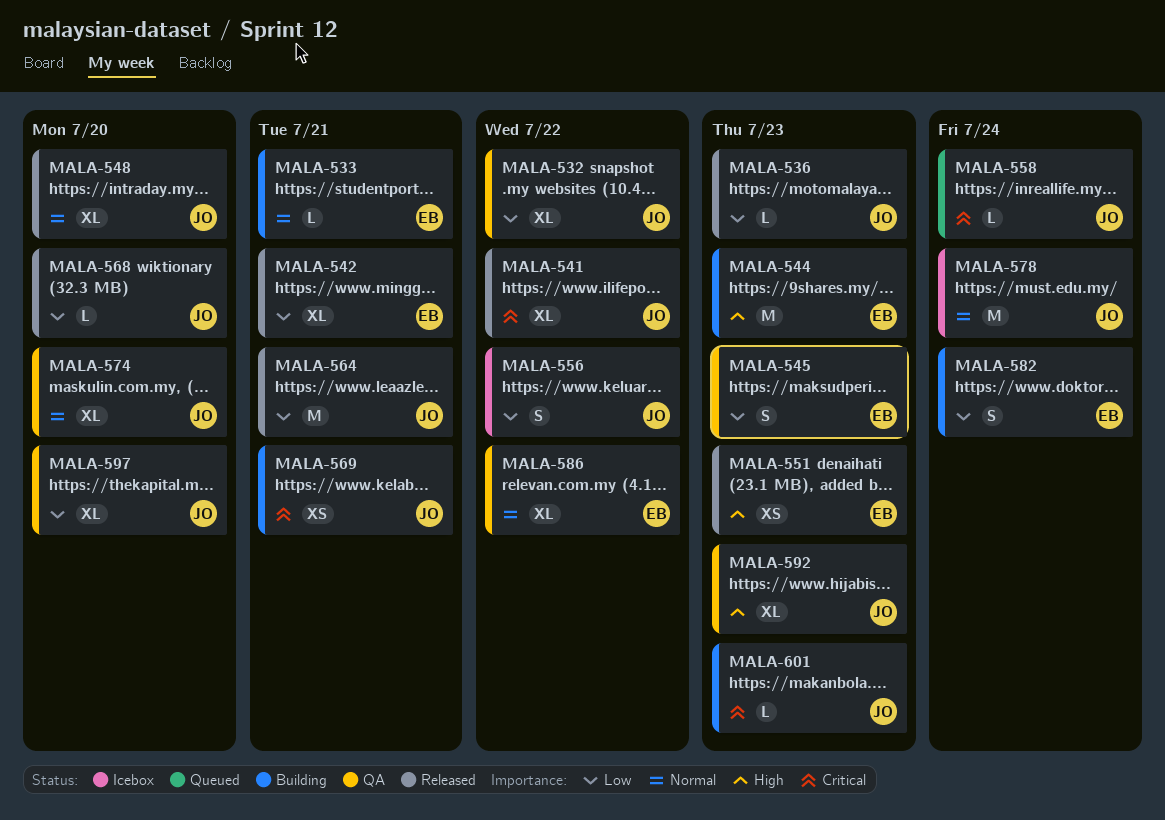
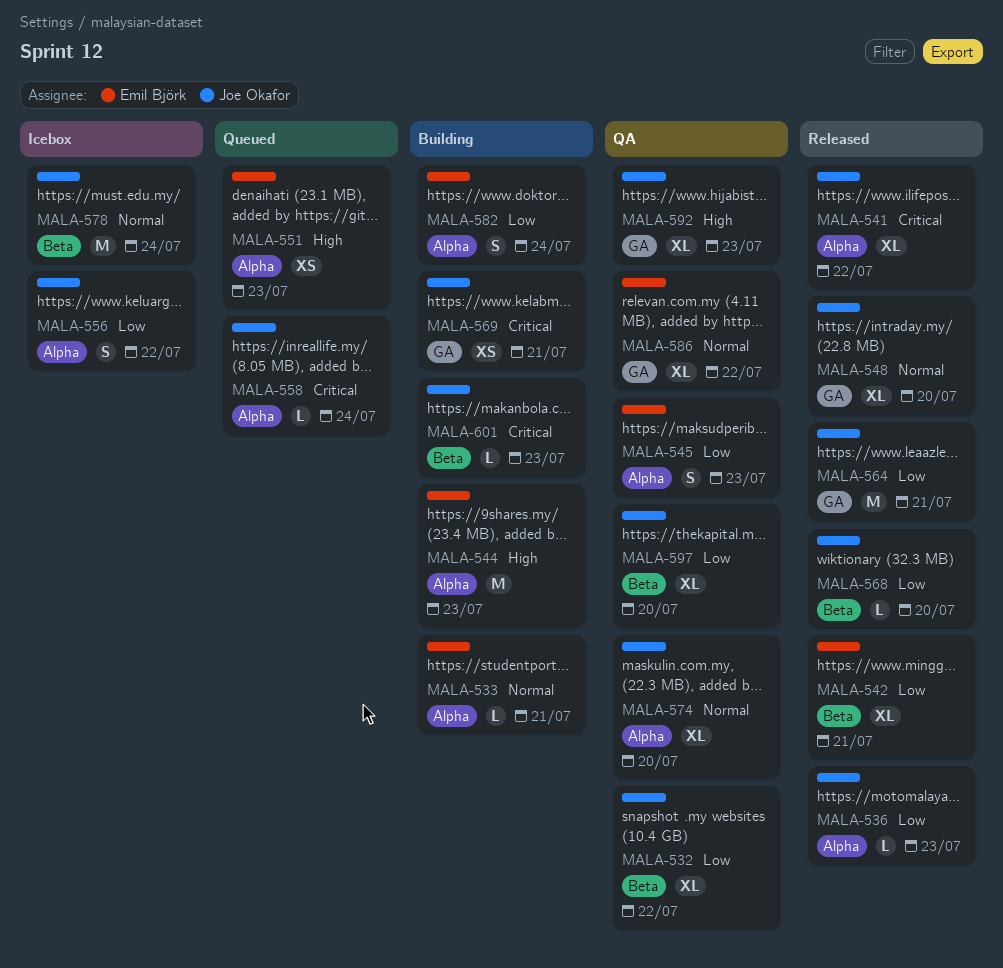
MALA-551, status: Released -> Queued

